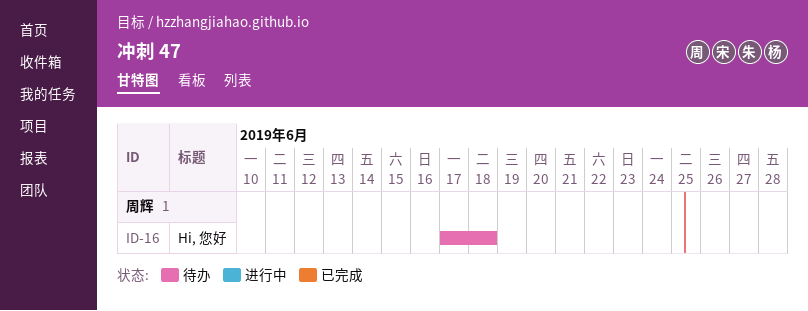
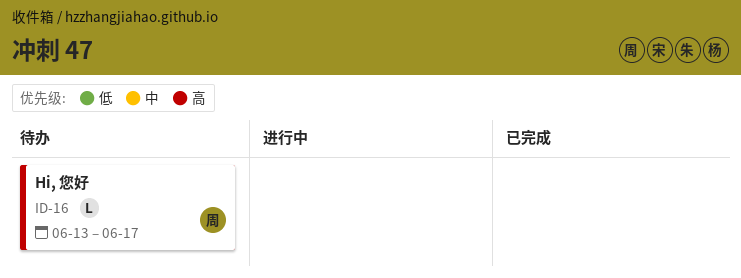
ID-16, start: Jun 17 -> Jun 13
ID-16, due: Jun 18 -> Jun 17

